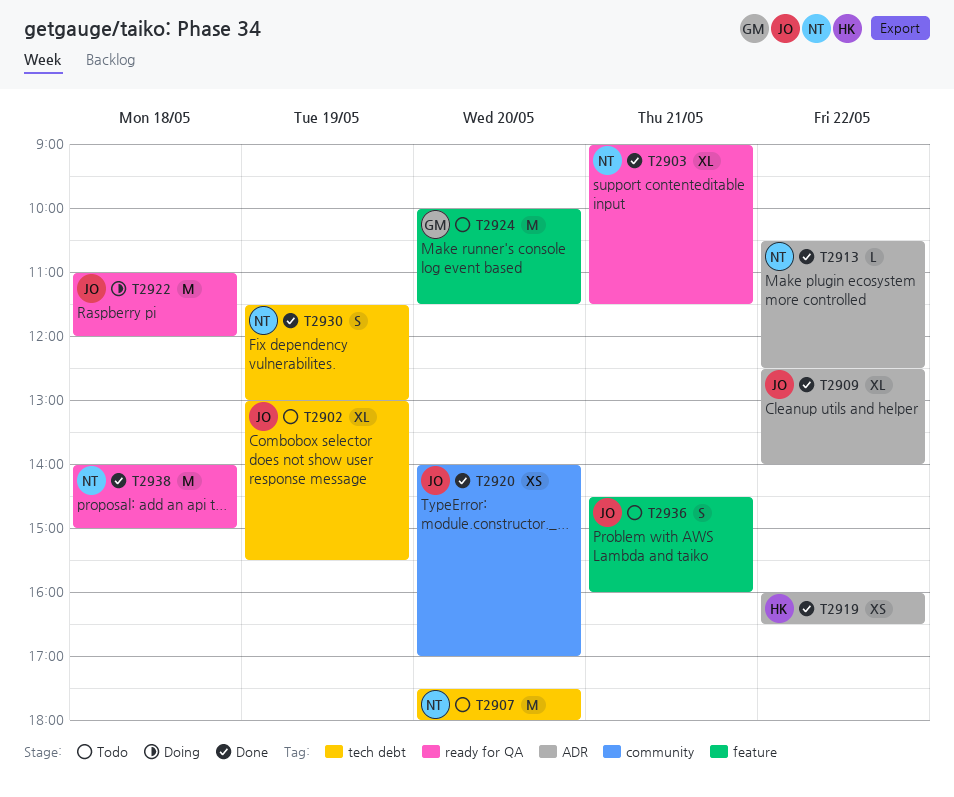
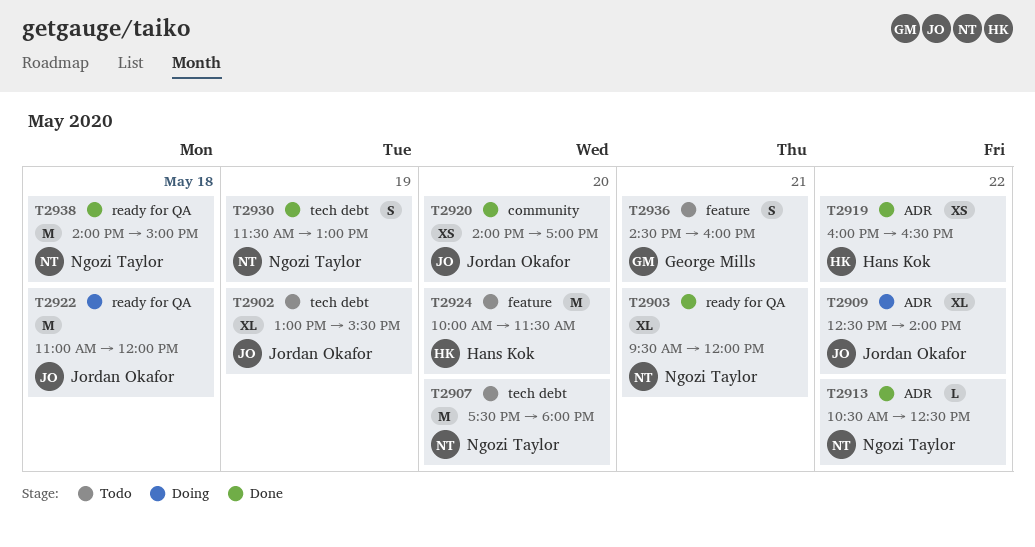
T2903, begins: 09:00 -> 09:30
T2903, ends: 11:30 -> 12:00
T2909, status: Done -> Doing
T2924, owner: George Mills -> Hans Kok
T2936, owner: Jordan Okafor -> George Mills

